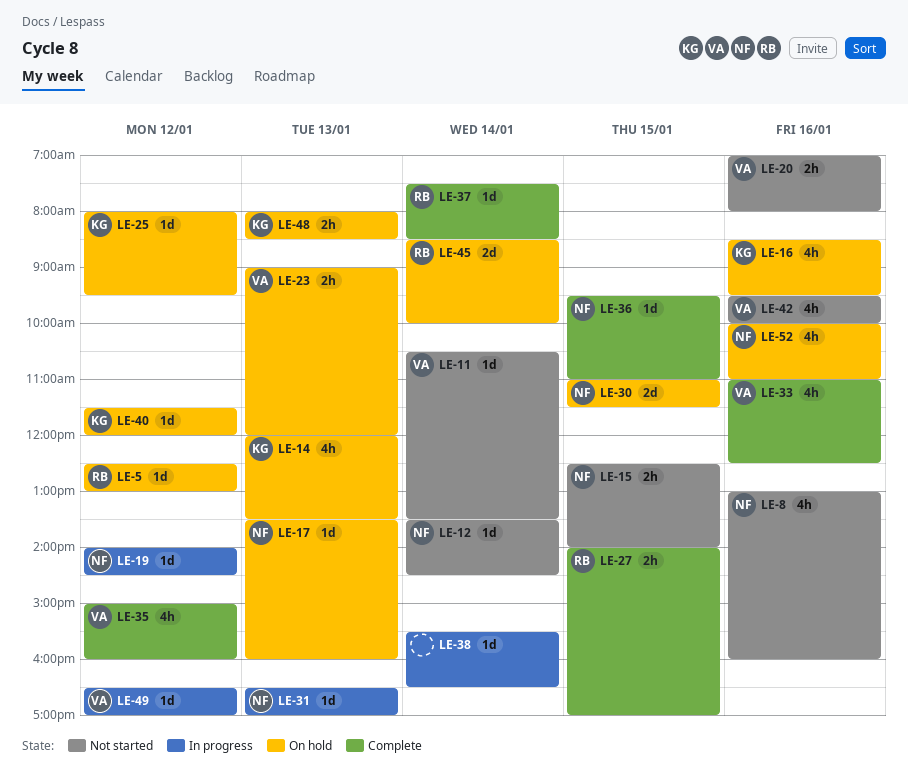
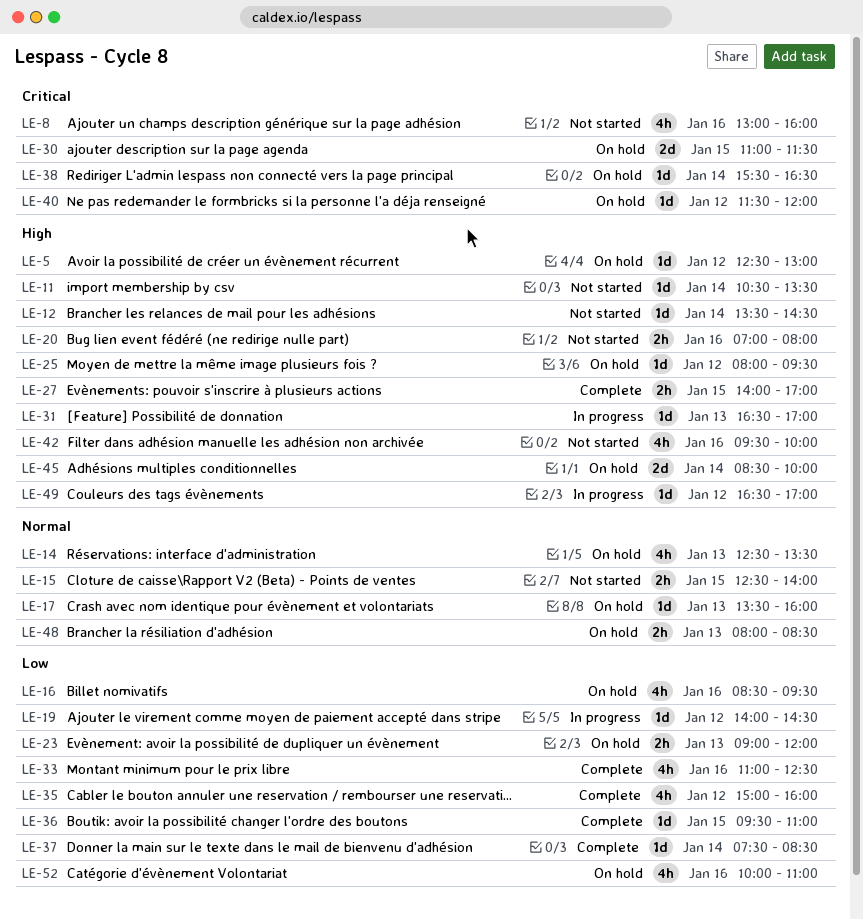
LE-14, begins: 12:00 -> 12:30
LE-38, status: In progress -> On hold

